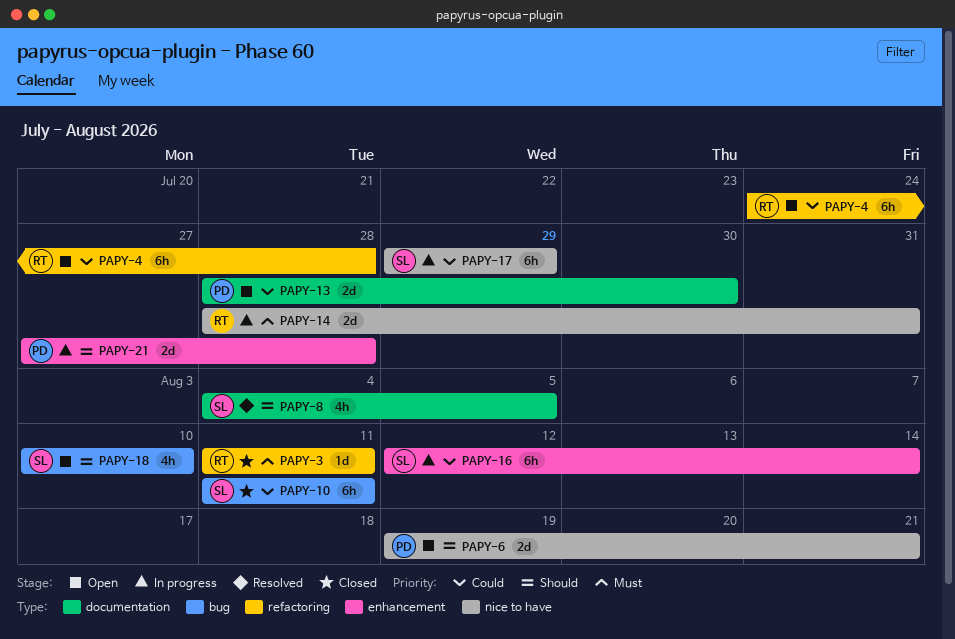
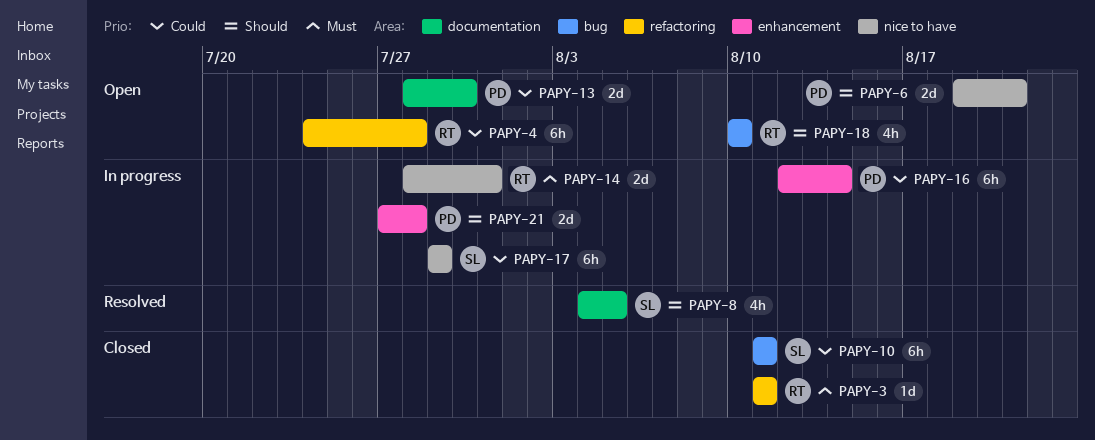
PAPY-16, owner: SL -> PD
PAPY-18, owner: SL -> RT

